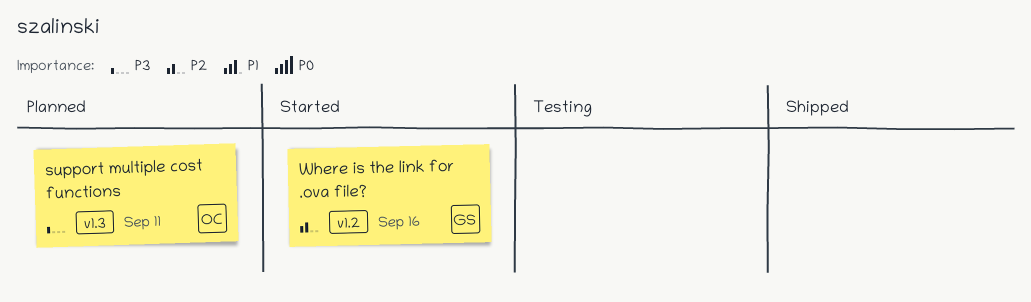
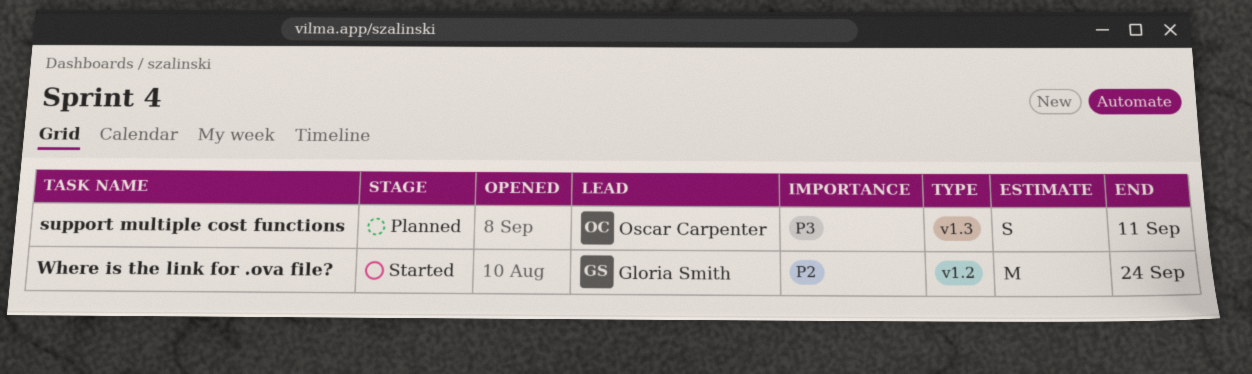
Where is the link for .ova file?, due: Sep 16 -> Sep 24

